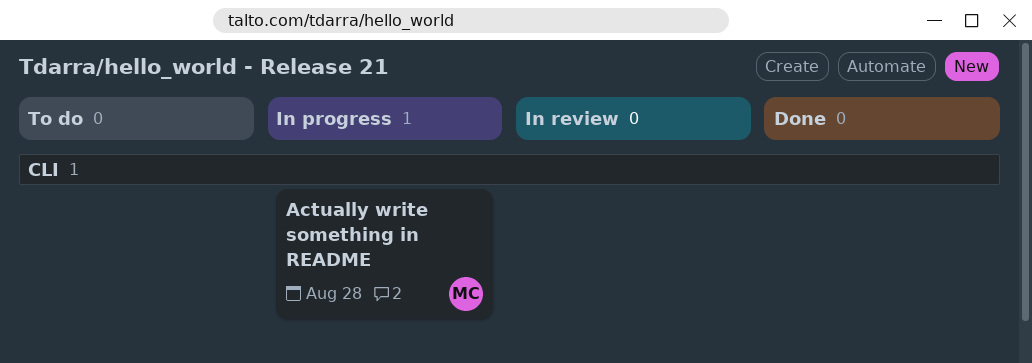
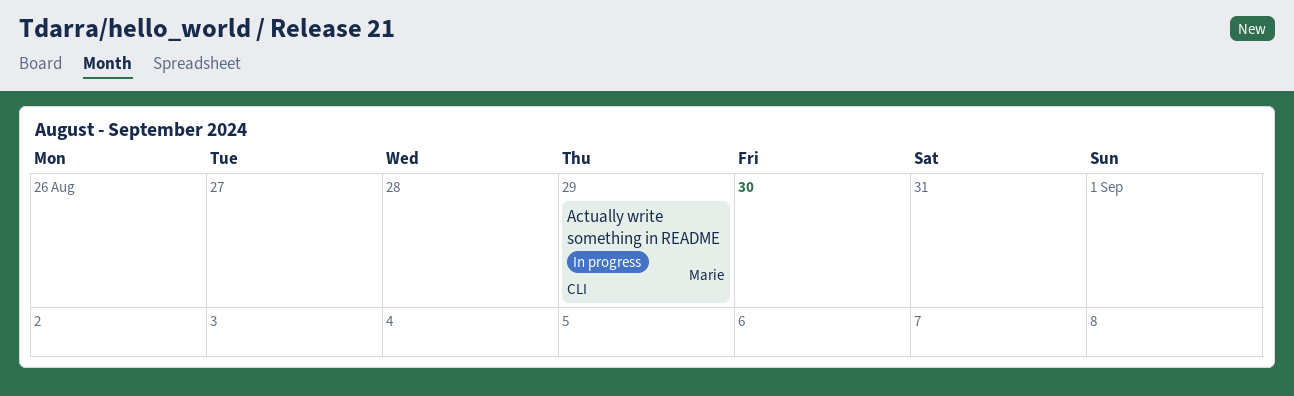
Actually write something in README, due: Aug 28 -> Aug 29

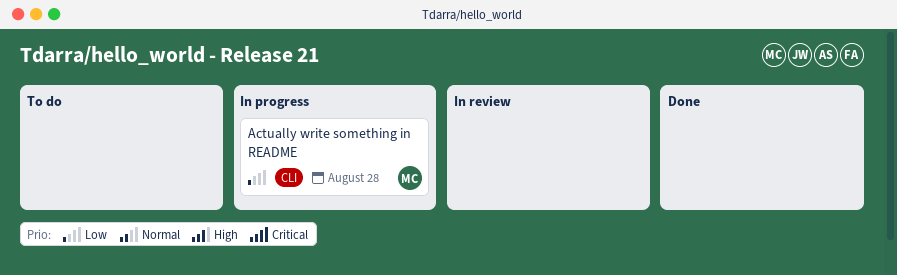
Actually write something in README, due: Aug 29 -> Aug 28

